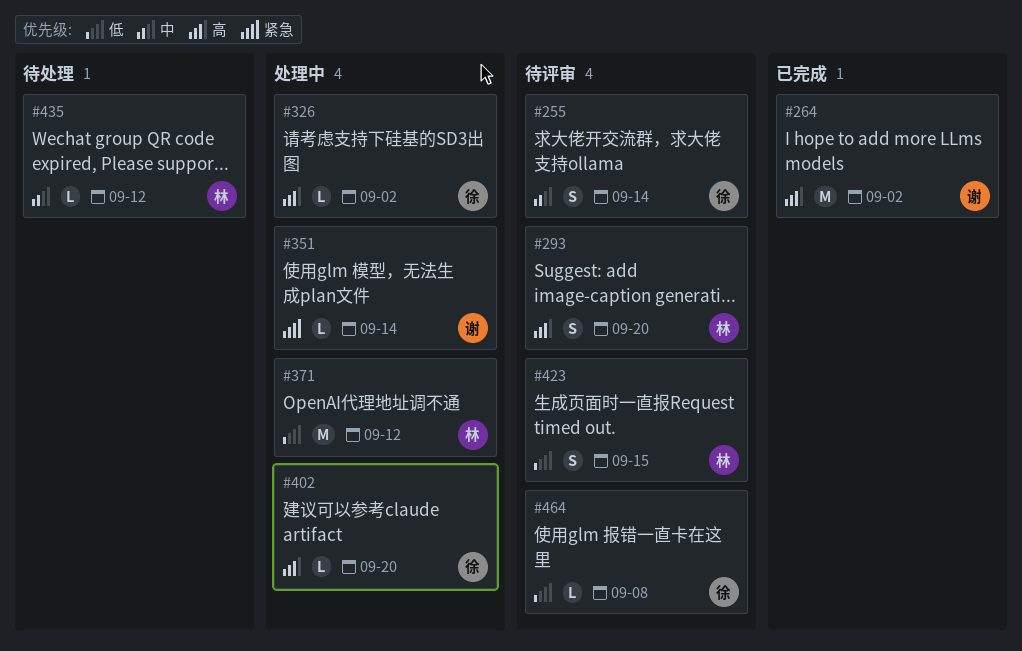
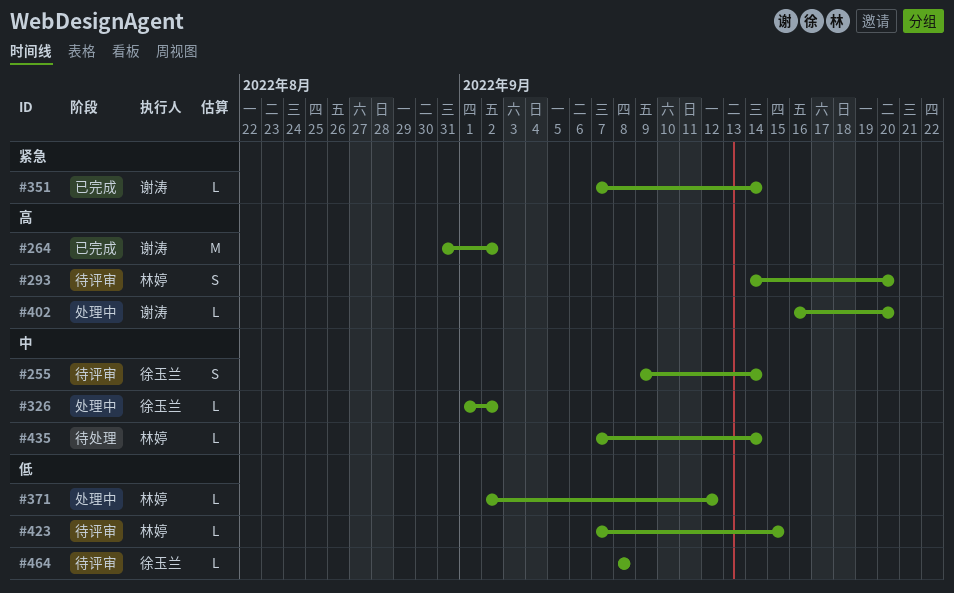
#326, priority: 高 -> 中
#351, status: 处理中 -> 已完成
#371, estimate: M -> L
#402, owner: 徐玉兰 -> 谢涛
#423, estimate: S -> L
#435, due: Sep 12 -> Sep 14

